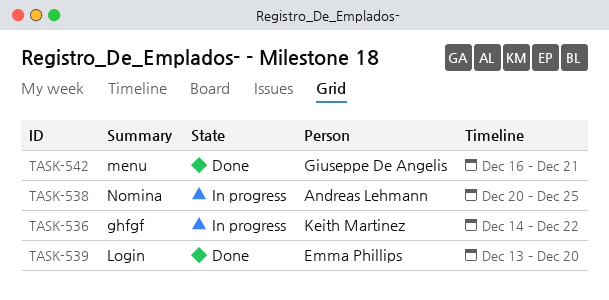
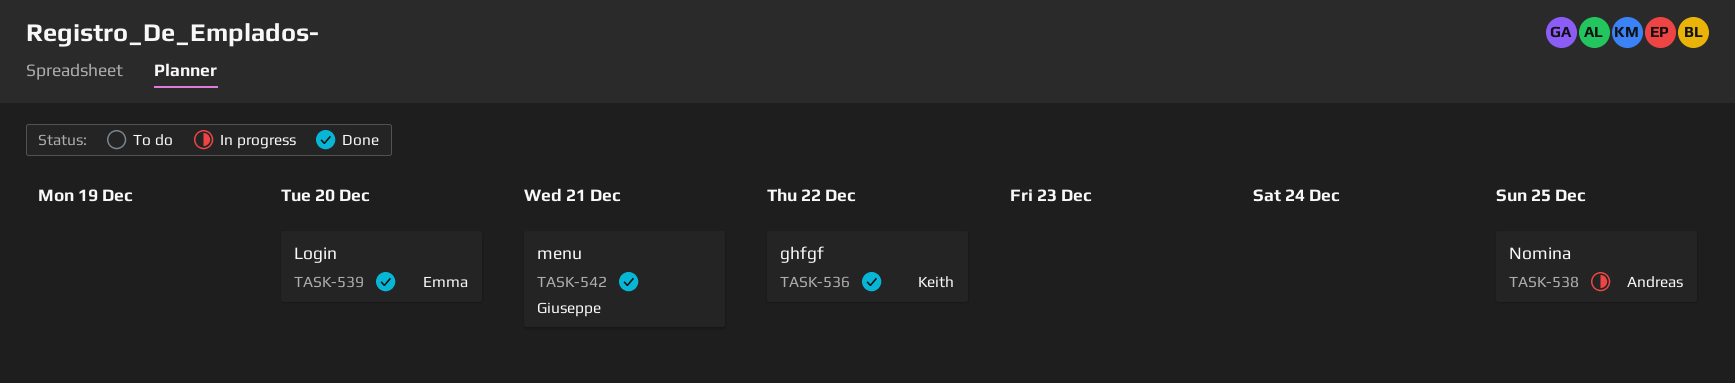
TASK-536, status: In progress -> Done

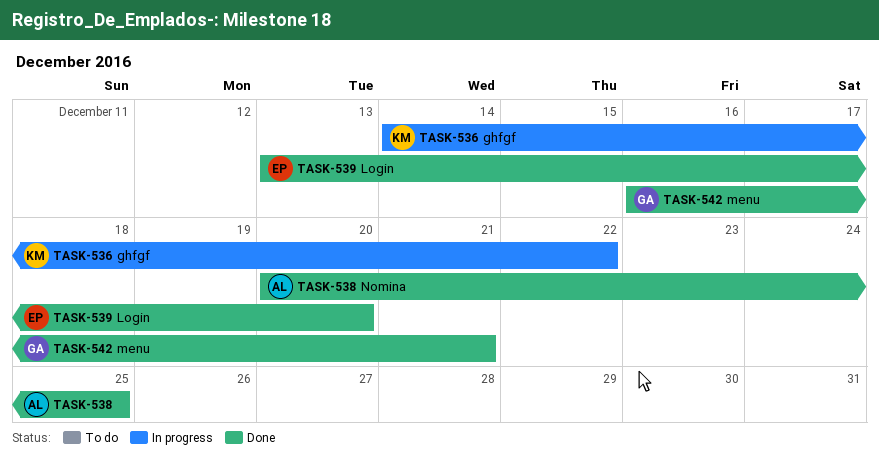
TASK-536, status: Done -> In progress
TASK-538, status: In progress -> Done

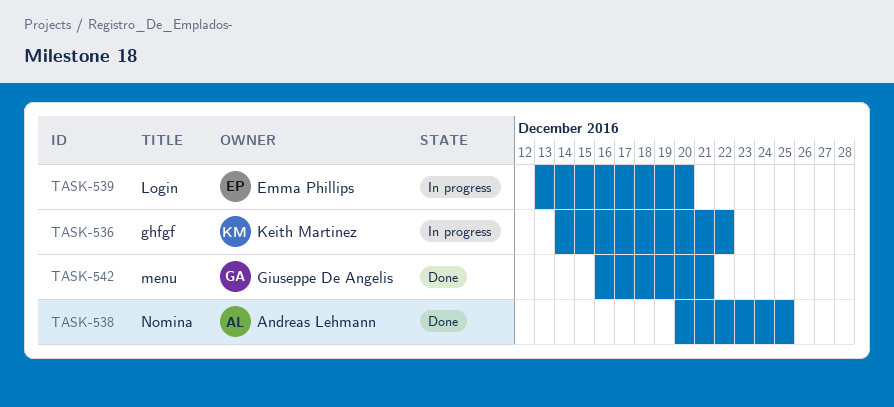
TASK-539, status: Done -> In progress

